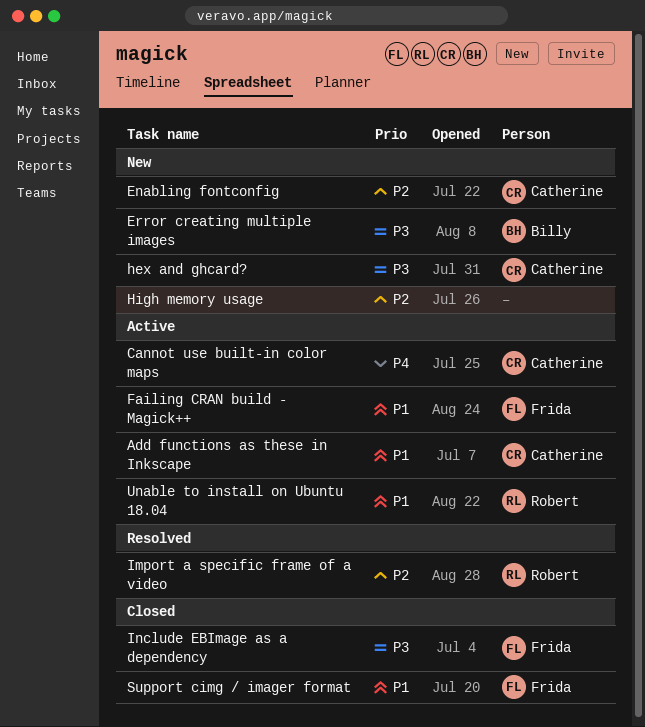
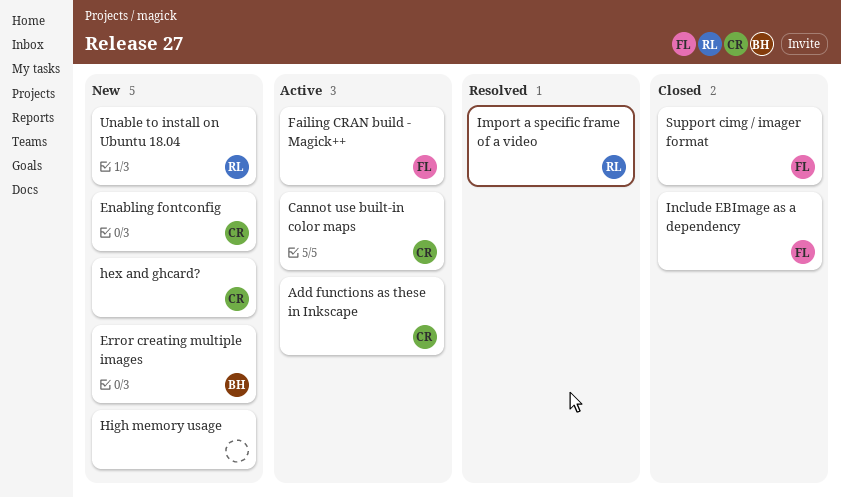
Unable to install on Ubuntu 18.04, status: Active -> New

